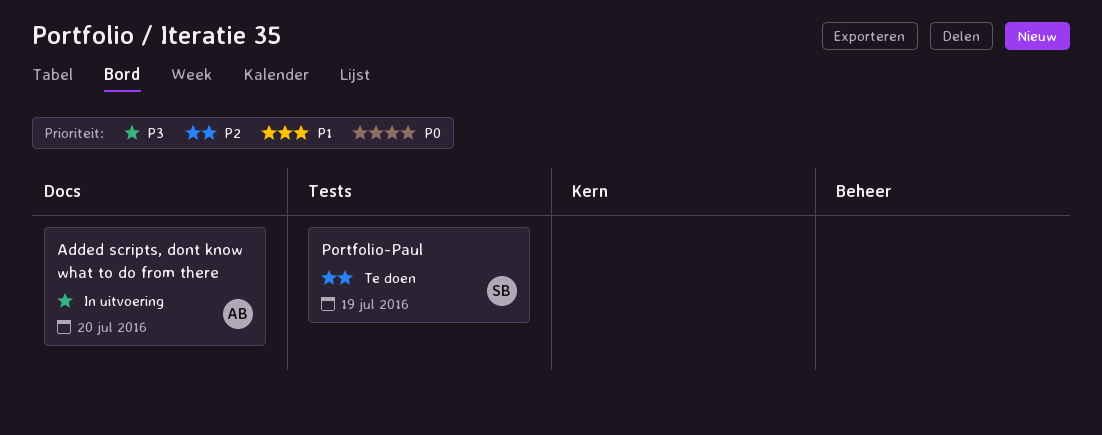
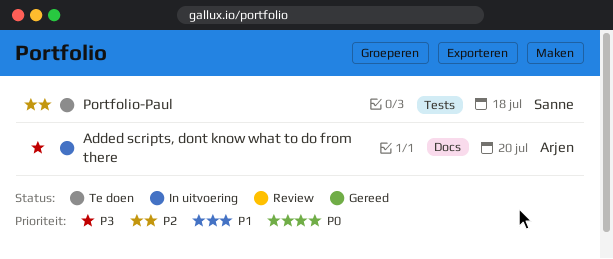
Portfolio-Paul, due: Jul 19 -> Jul 18

